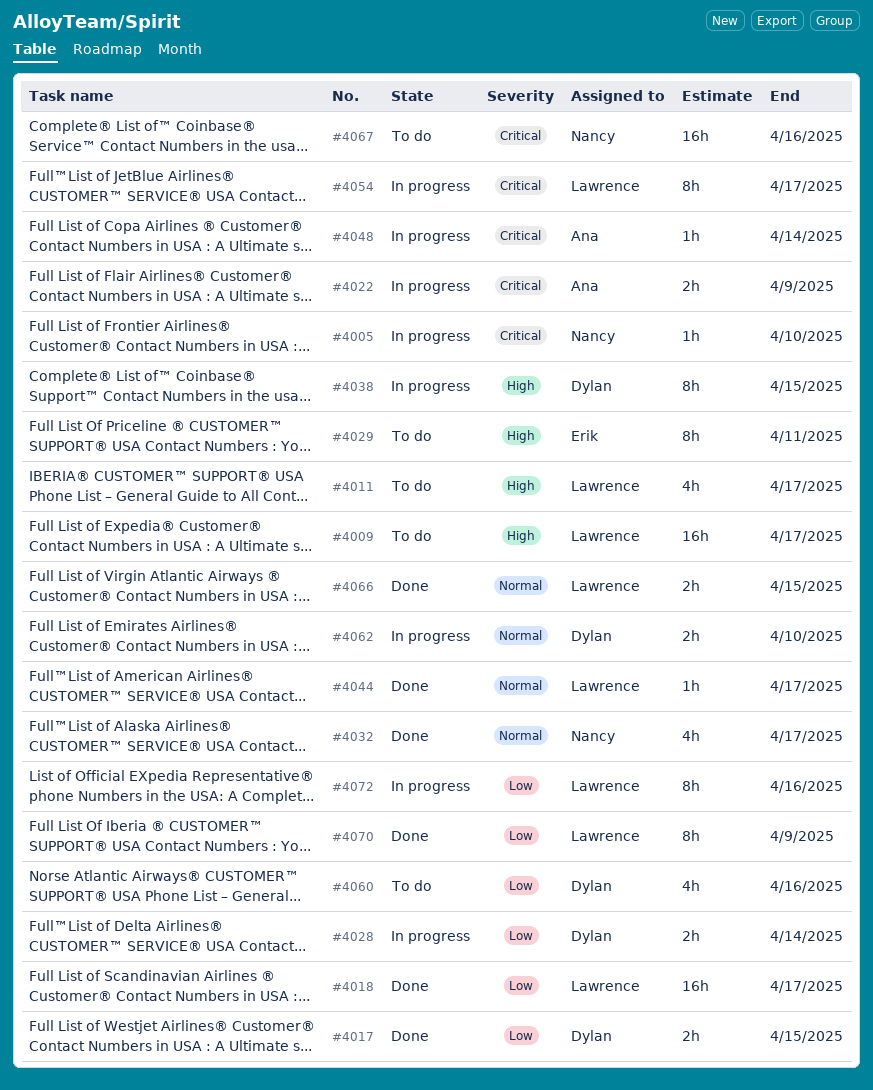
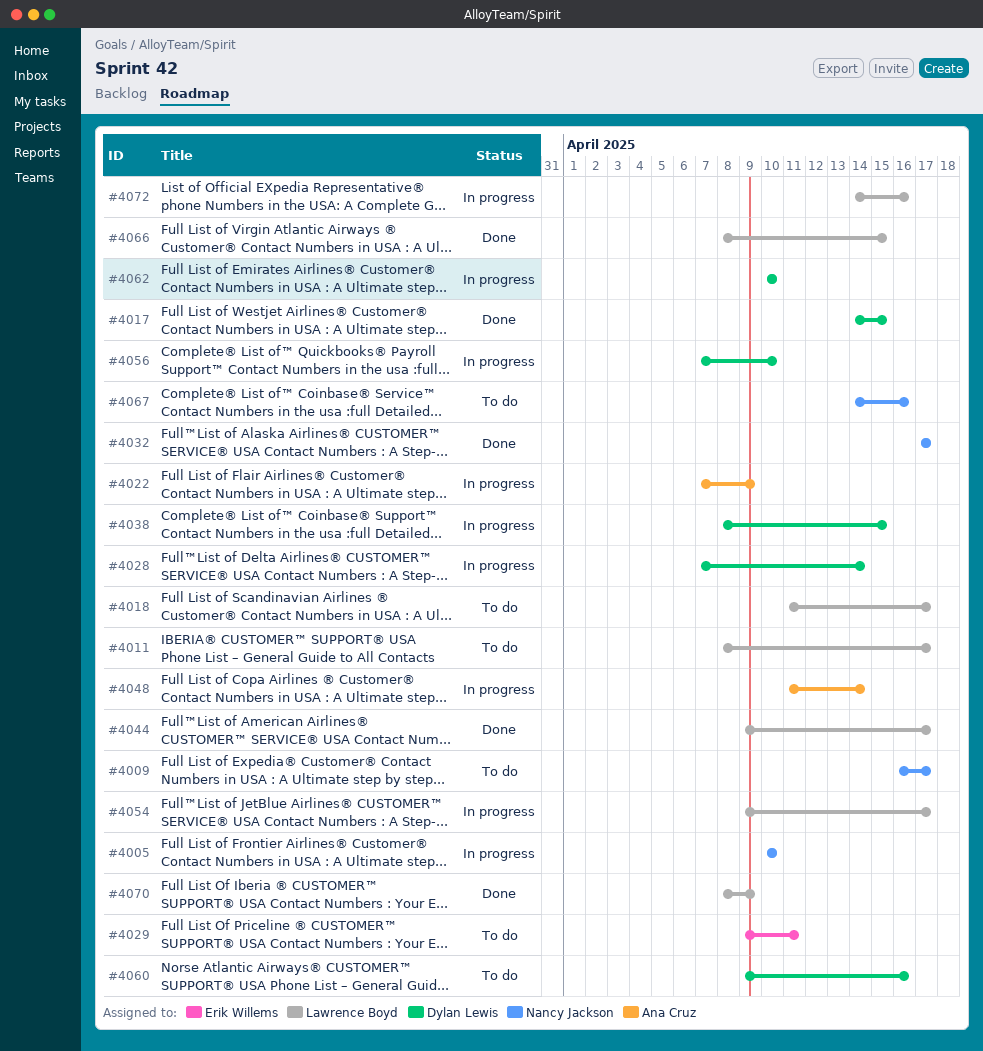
#4009, owner: Lawrence Boyd -> Nancy Jackson
#4018, status: Done -> To do
#4056: none -> present

